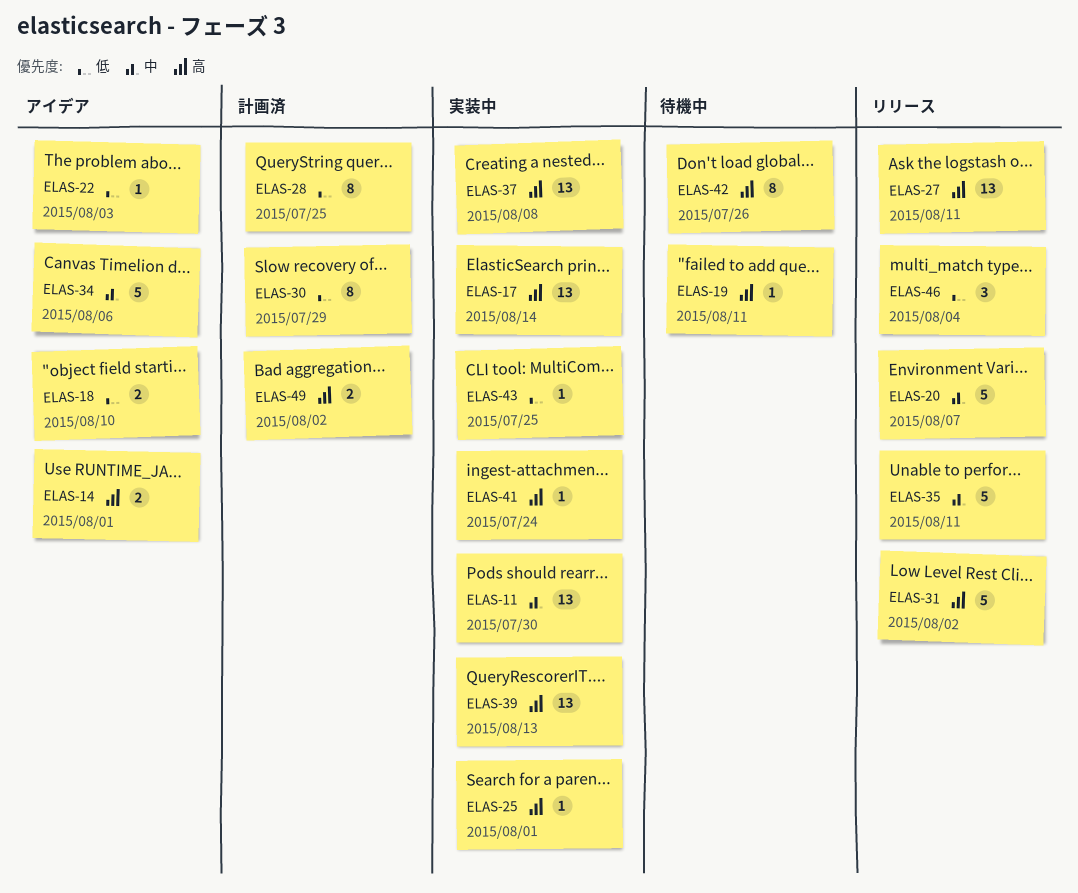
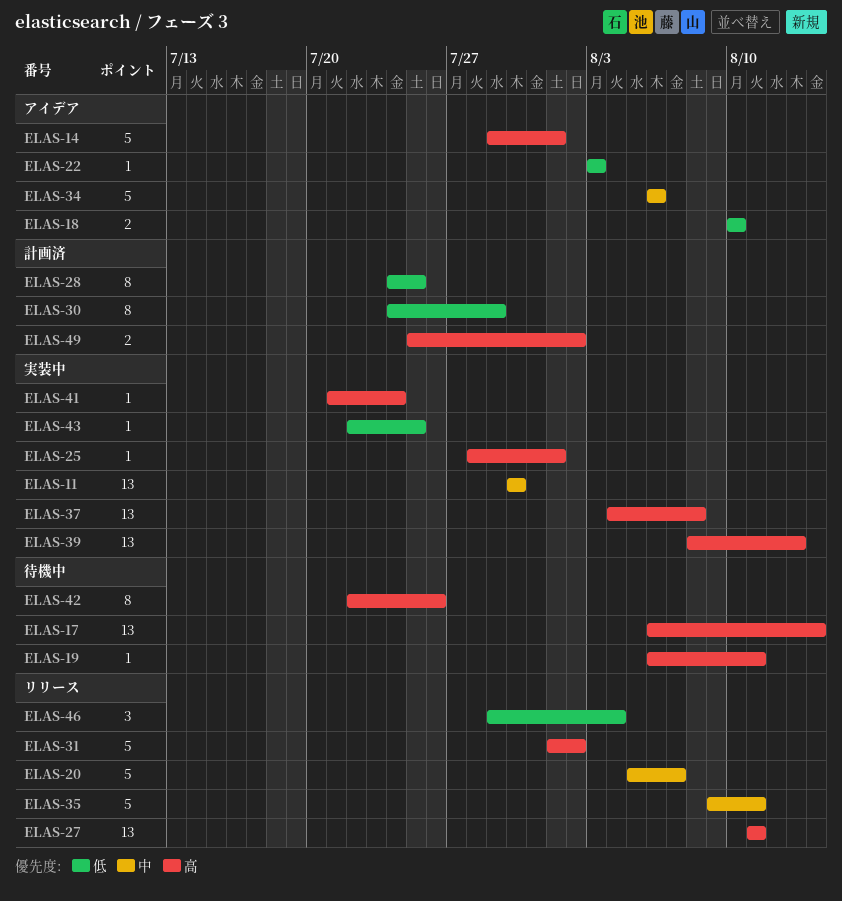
ELAS-14, estimate: 2 -> 5
ELAS-17, status: 実装中 -> 待機中

